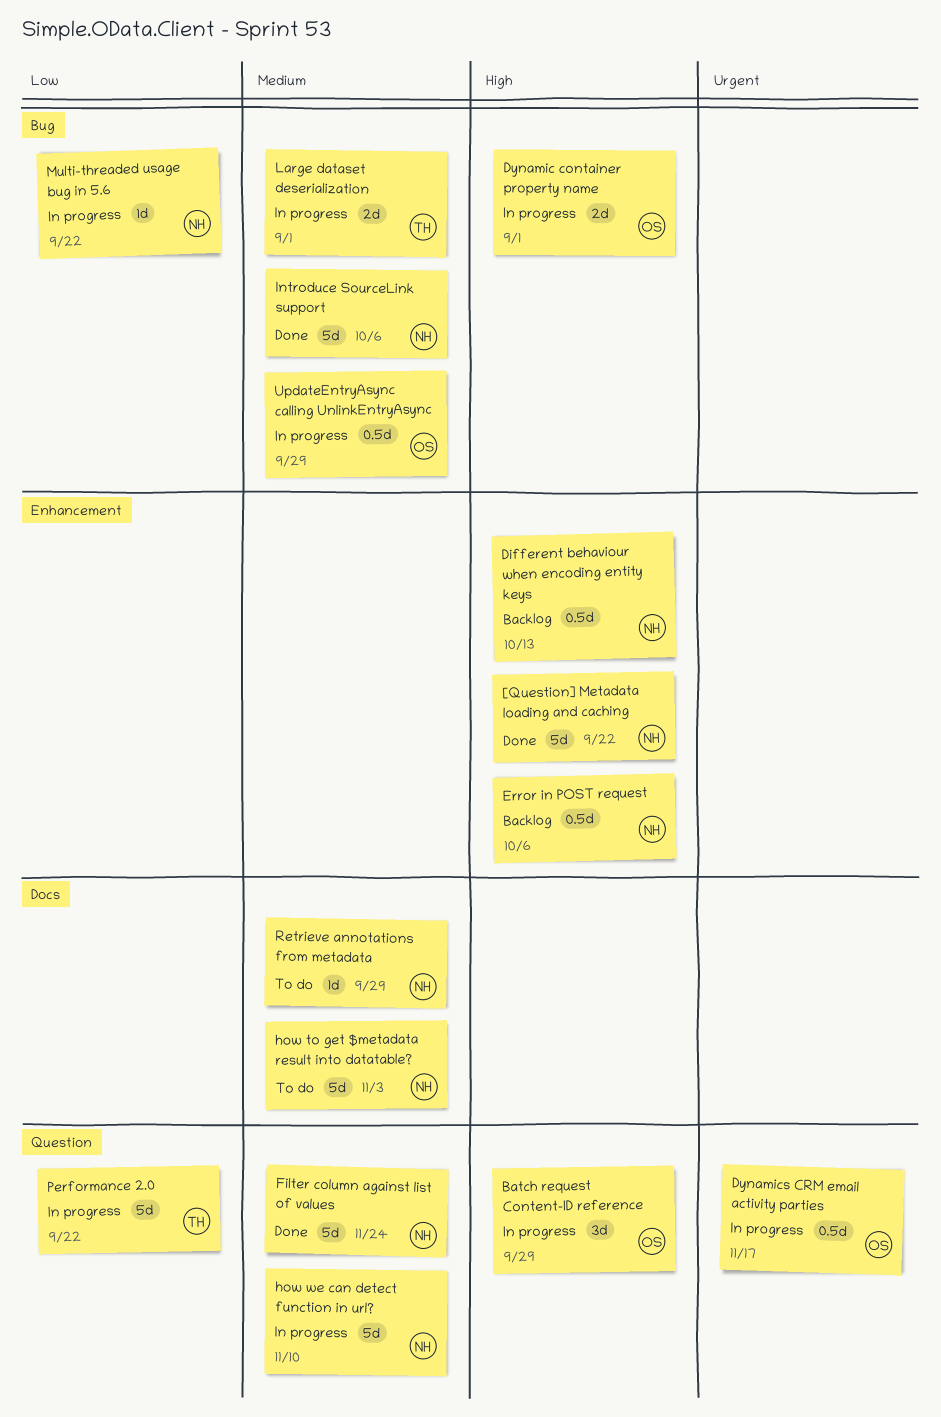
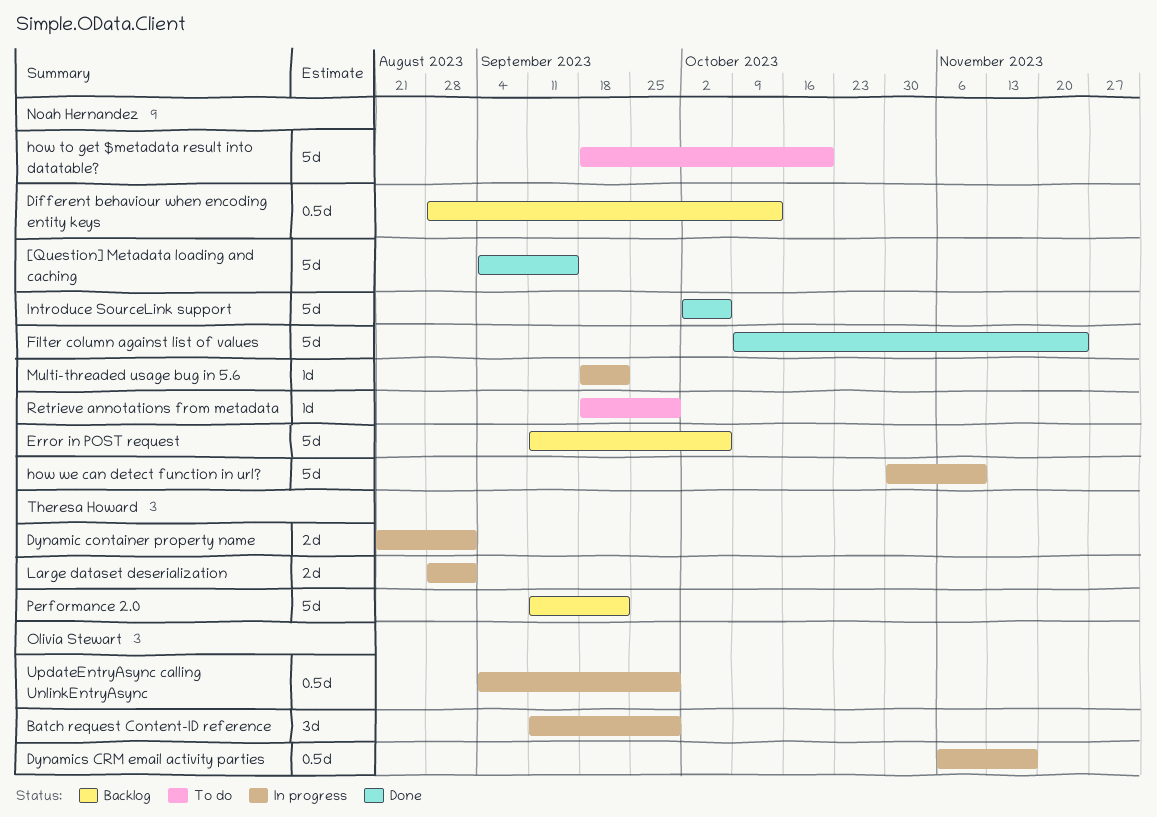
[Question] Metadata loading and caching, due: Sep 22 -> Sep 15
Dynamic container property name, owner: Olivia Stewart -> Theresa Howard
Error in POST request, estimate: 0.5d -> 5d
how to get $metadata result into datatable?, due: Nov 3 -> Oct 20
Performance 2.0, status: In progress -> Backlog

